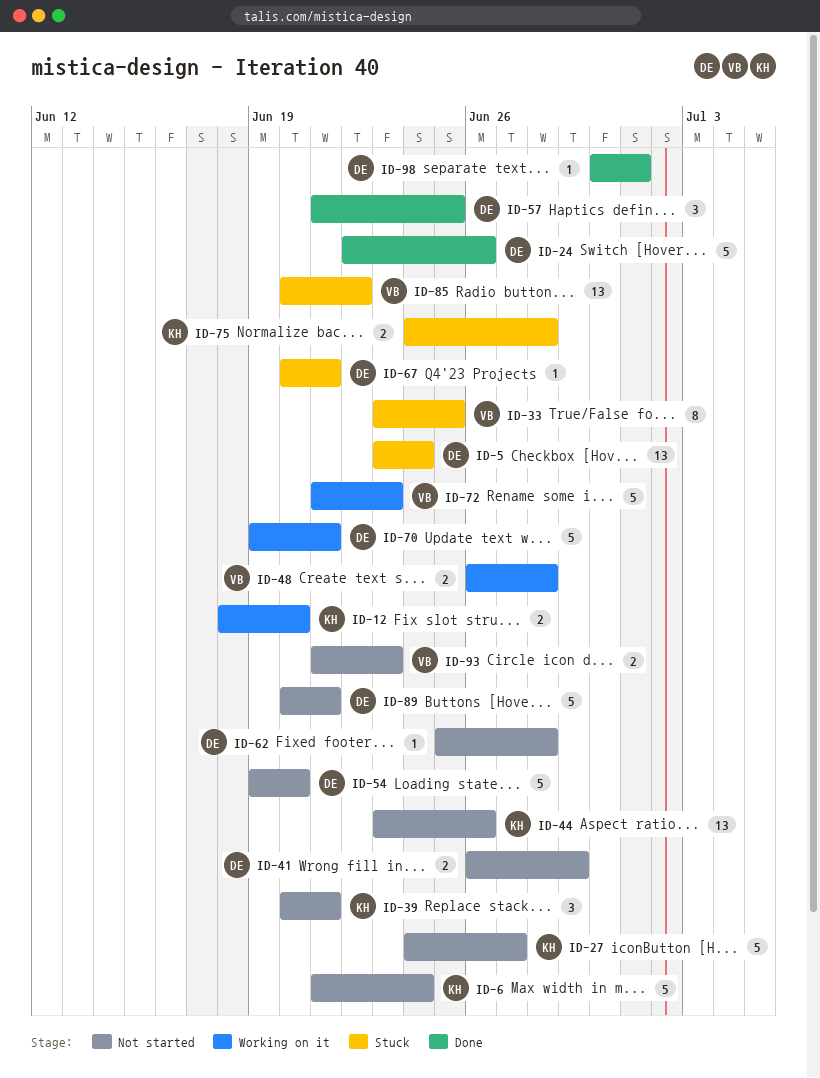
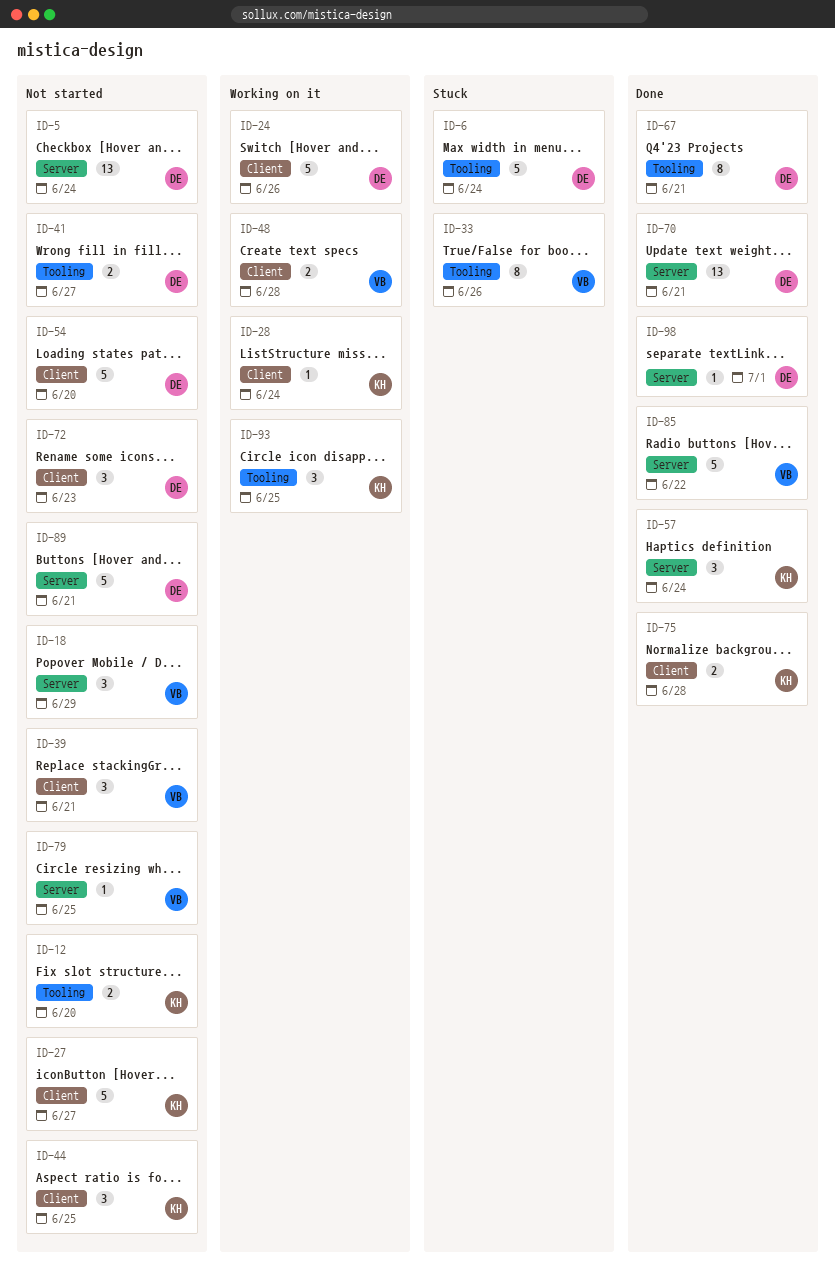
ID-5, status: Stuck -> Not started
ID-6, status: Not started -> Stuck
ID-6, owner: KH -> DE
ID-12, status: Working on it -> Not started
ID-18: none -> present
ID-24, status: Done -> Working on it
ID-28: none -> present
ID-33, due: Jun 25 -> Jun 26
ID-39, owner: KH -> VB
ID-41, due: Jun 29 -> Jun 27
ID-44, estimate: 13 -> 3
ID-44, due: Jun 26 -> Jun 25
ID-57, owner: DE -> KH
ID-57, due: Jun 25 -> Jun 24
ID-62: present -> none
ID-67, status: Stuck -> Done
ID-67, estimate: 1 -> 8
ID-70, status: Working on it -> Done
ID-70, estimate: 5 -> 13
ID-72, status: Working on it -> Not started
ID-72, owner: VB -> DE
ID-72, estimate: 5 -> 3
ID-75, status: Stuck -> Done
ID-79: none -> present
ID-85, status: Stuck -> Done
ID-85, estimate: 13 -> 5
ID-93, status: Not started -> Working on it
ID-93, owner: VB -> KH
ID-93, estimate: 2 -> 3
ID-93, due: Jun 23 -> Jun 25

